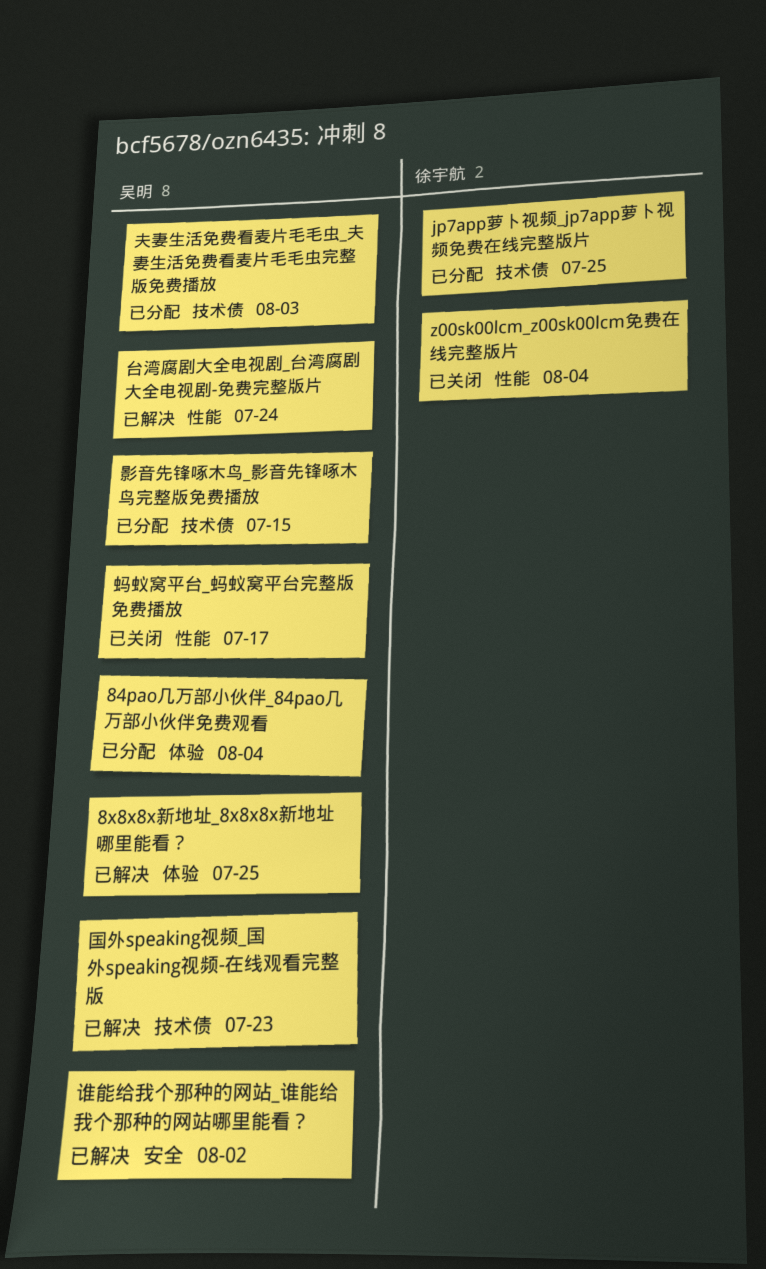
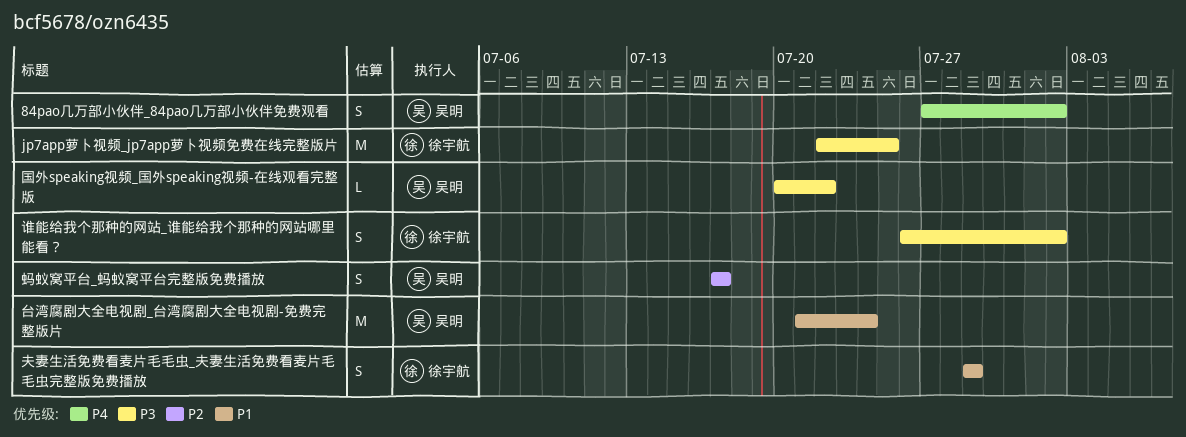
84pao几万部小伙伴_84pao几万部小伙伴免费观看, due: Aug 4 -> Aug 2
8x8x8x新地址_8x8x8x新地址哪里能看？: present -> none
z00sk00lcm_z00sk00lcm免费在线完整版片: present -> none
国外speaking视频_国外speaking视频-在线观看完整版, due: Jul 23 -> Jul 22
夫妻生活免费看麦片毛毛虫_夫妻生活免费看麦片毛毛虫完整版免费播放, owner: 吴明 -> 徐宇航
夫妻生活免费看麦片毛毛虫_夫妻生活免费看麦片毛毛虫完整版免费播放, due: Aug 3 -> Jul 29
影音先锋啄木鸟_影音先锋啄木鸟完整版免费播放: present -> none
谁能给我个那种的网站_谁能给我个那种的网站哪里能看？, owner: 吴明 -> 徐宇航

